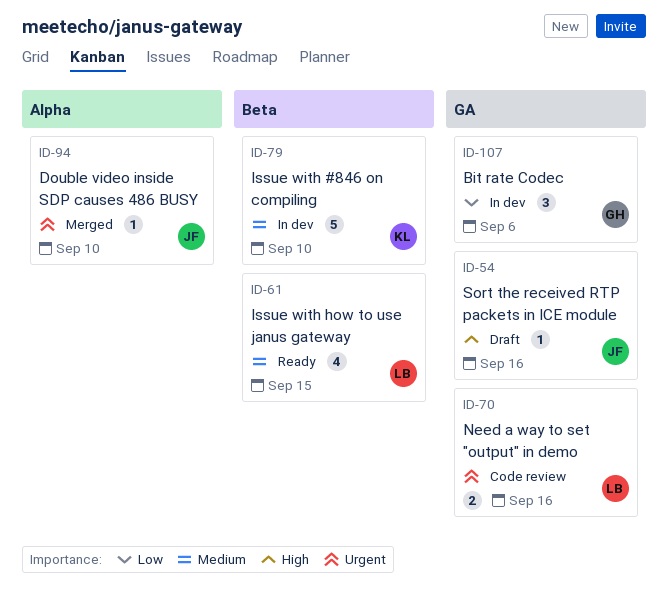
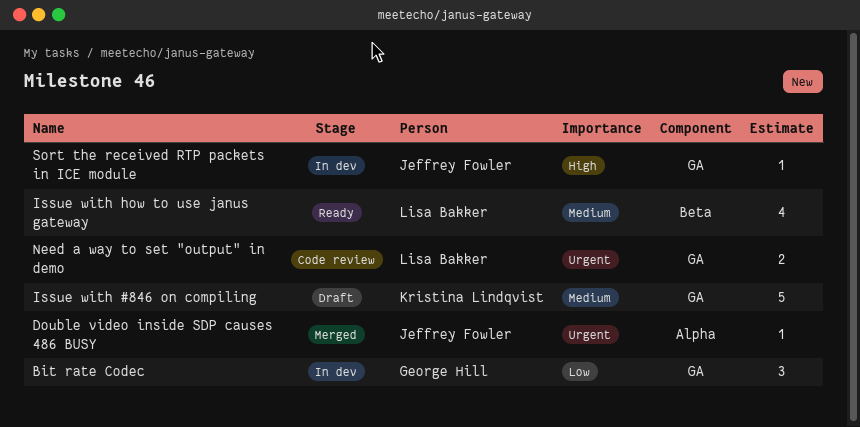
Issue with #846 on compiling, status: In dev -> Draft
Issue with #846 on compiling, label: Beta -> GA
Sort the received RTP packets in ICE module, status: Draft -> In dev

